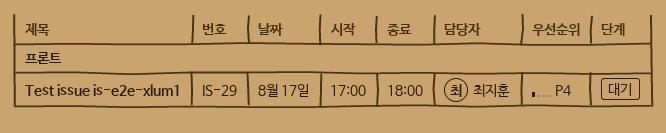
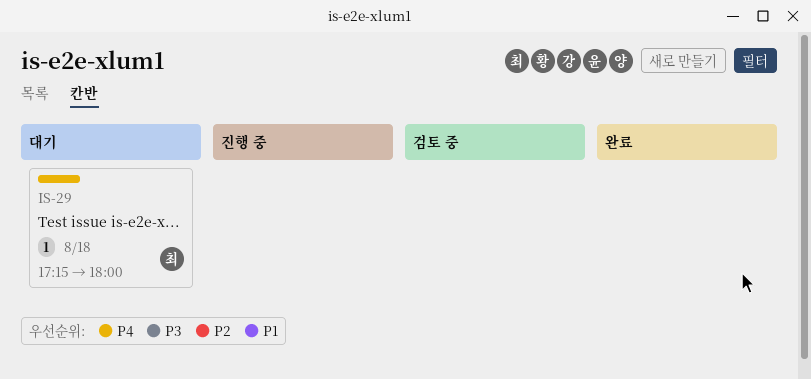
IS-29, day: Aug 17 -> Aug 18
IS-29, begins: 17:00 -> 17:15

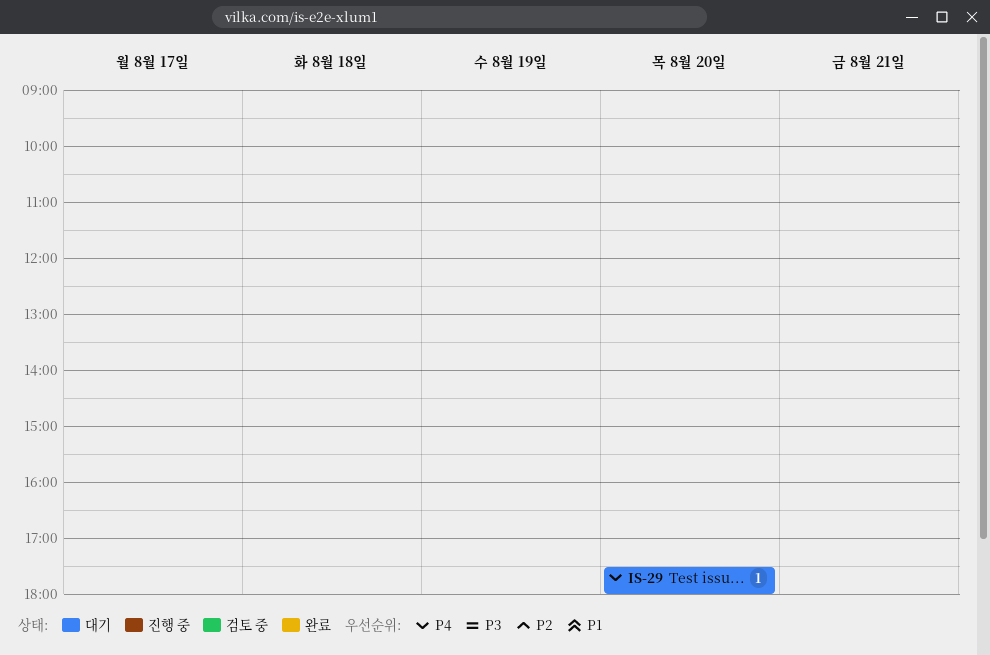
IS-29, day: Aug 18 -> Aug 20
IS-29, begins: 17:15 -> 17:30

